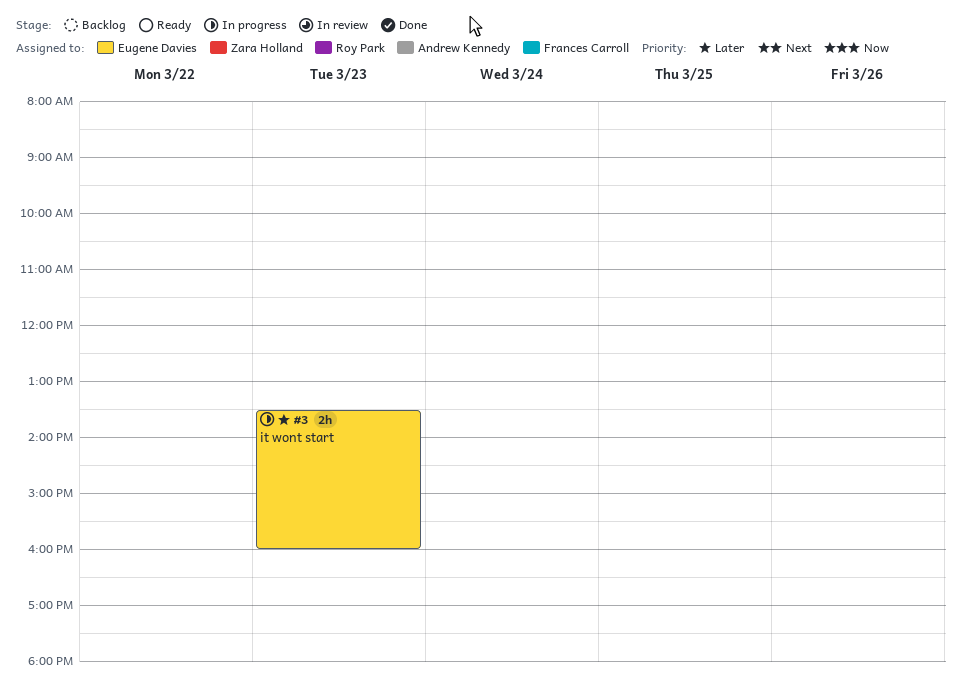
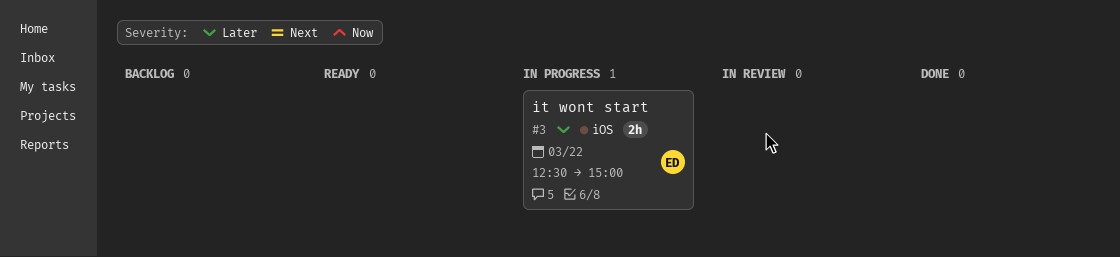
#3, day: Mar 23 -> Mar 22
#3, begins: 13:30 -> 12:30
#3, ends: 16:00 -> 15:00

